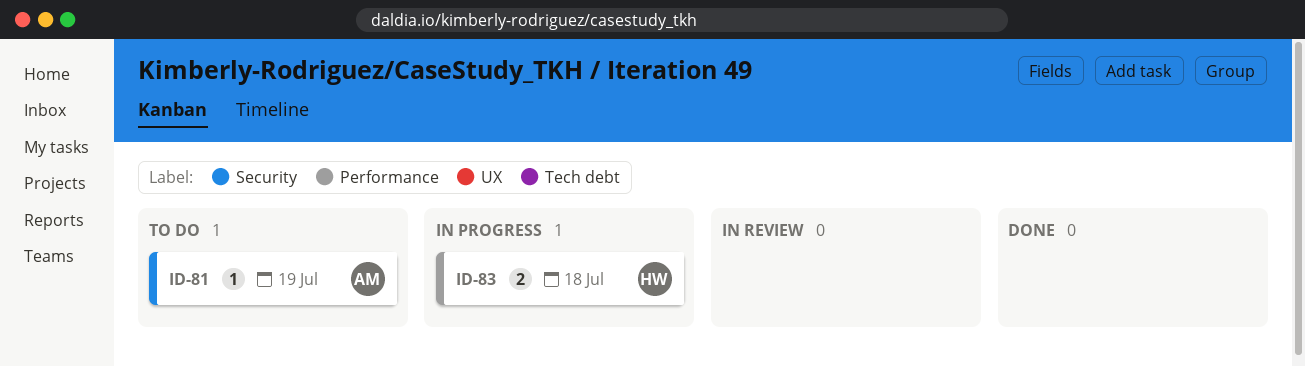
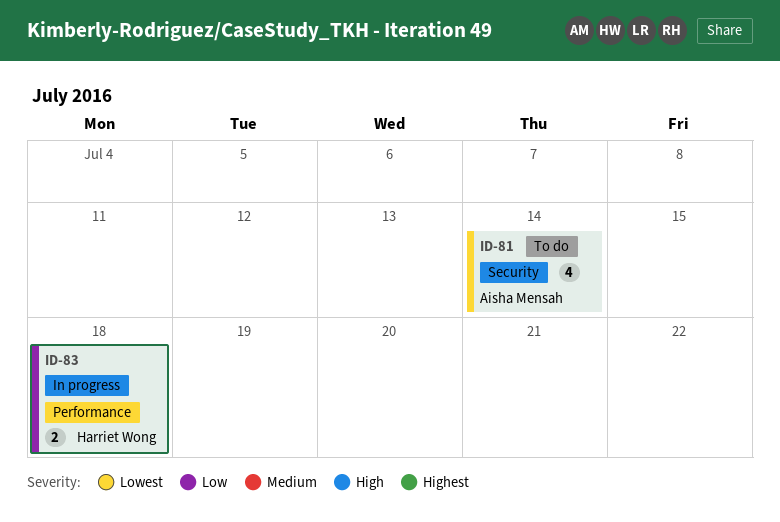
ID-81, estimate: 1 -> 4
ID-81, due: Jul 19 -> Jul 14

